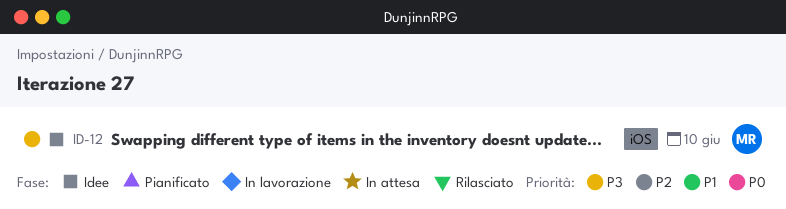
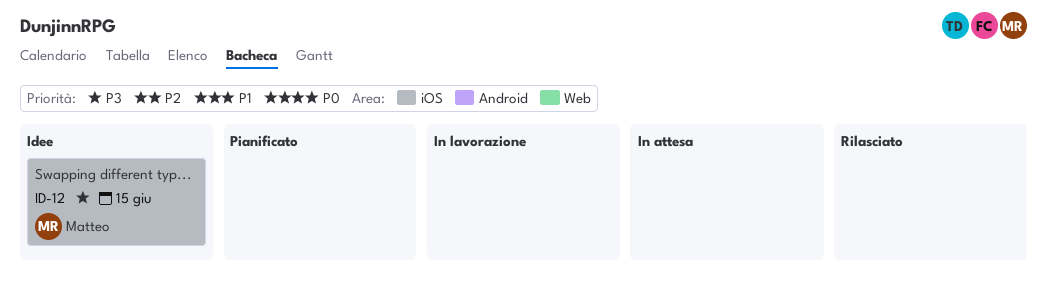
ID-12, due: Jun 10 -> Jun 15

